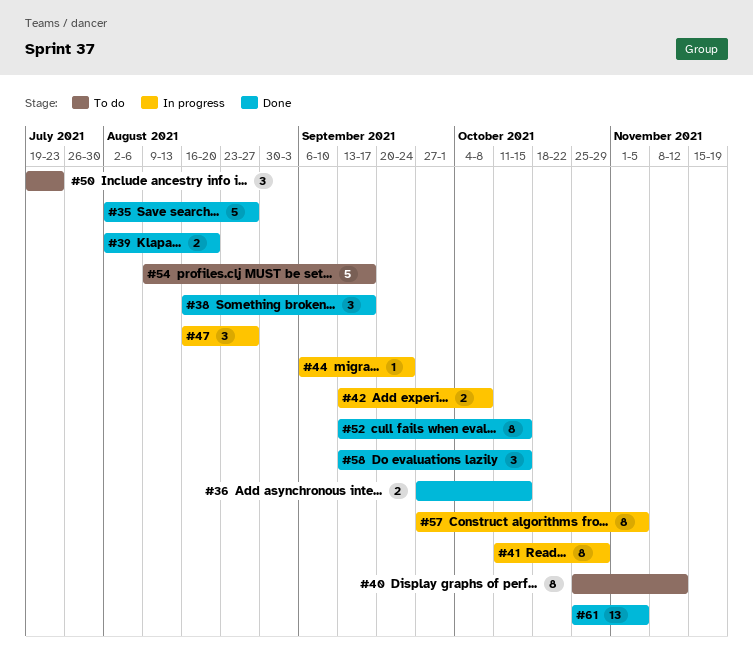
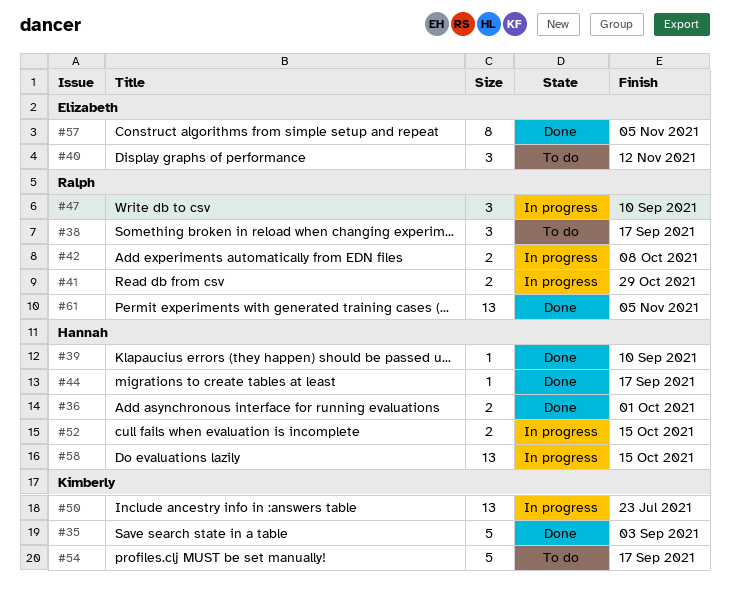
#35, due: Aug 27 -> Sep 3
#36, due: Oct 15 -> Oct 1
#38, status: Done -> To do
#39, estimate: 2 -> 1
#39, due: Aug 20 -> Sep 10
#40, estimate: 8 -> 3
#41, estimate: 8 -> 2
#44, status: In progress -> Done
#44, due: Sep 24 -> Sep 17
#47, due: Aug 27 -> Sep 10
#50, status: To do -> In progress
#50, estimate: 3 -> 13
#52, status: Done -> In progress
#52, estimate: 8 -> 2
#57, status: In progress -> Done
#58, status: Done -> In progress
#58, estimate: 3 -> 13

